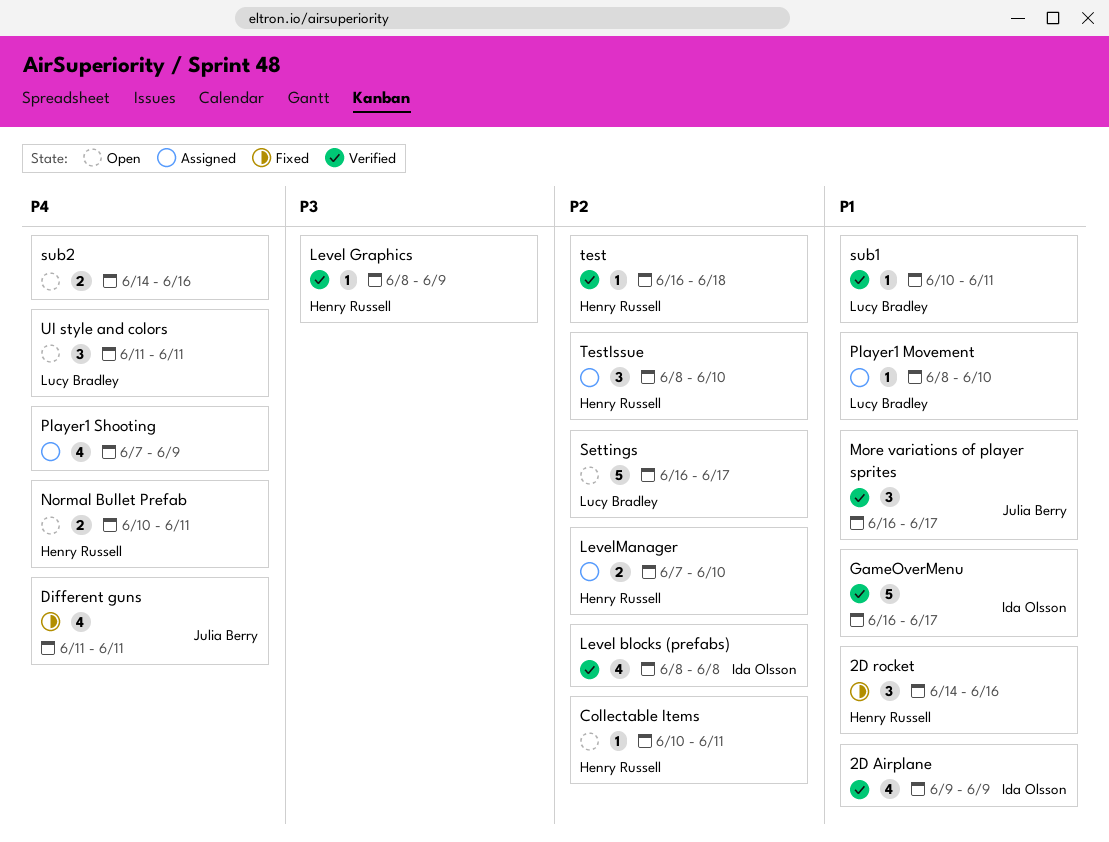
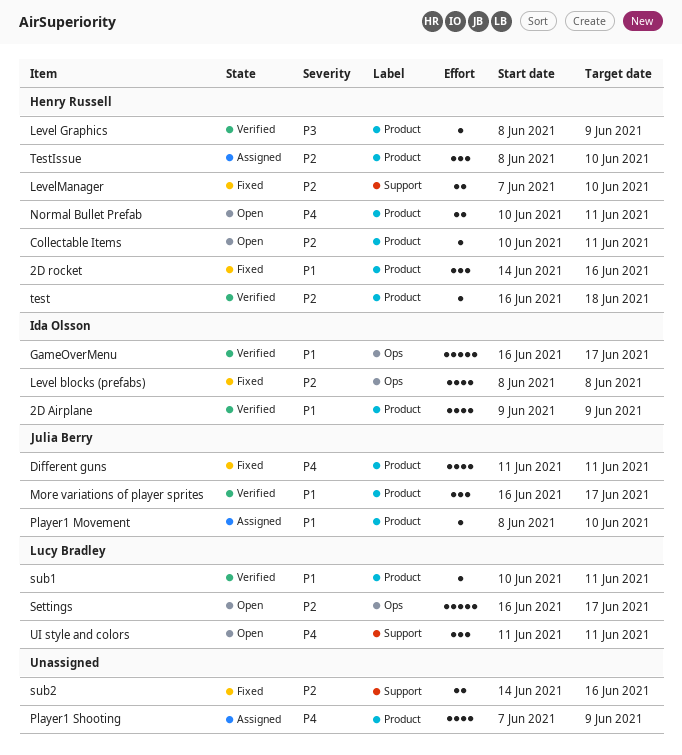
Level blocks (prefabs), status: Verified -> Fixed
LevelManager, status: Assigned -> Fixed
Player1 Movement, owner: Lucy Bradley -> Julia Berry
sub2, status: Open -> Fixed
sub2, priority: P4 -> P2

